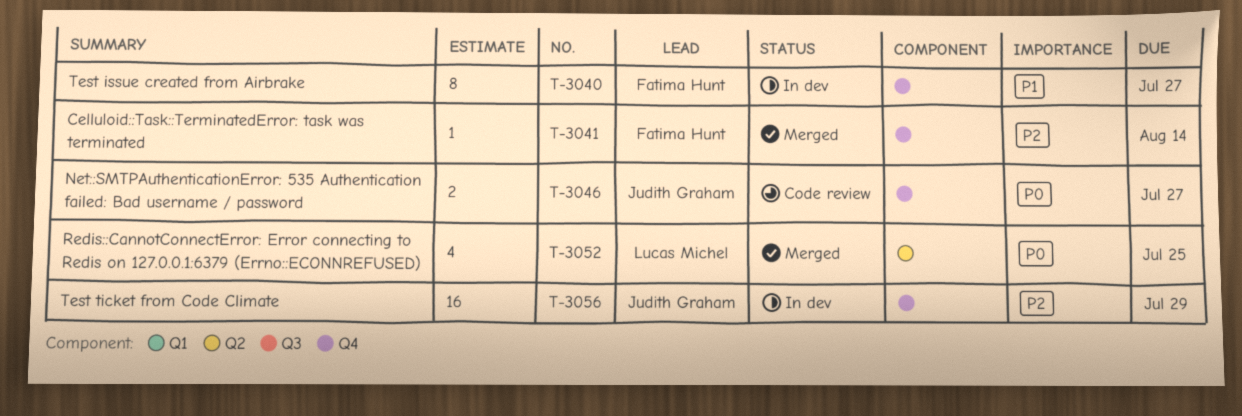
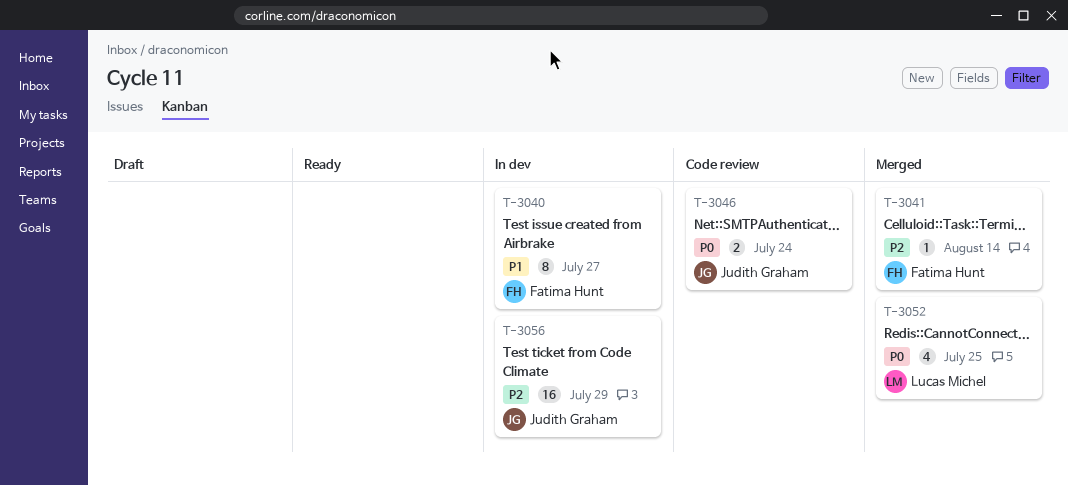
T-3046, due: Jul 27 -> Jul 24

